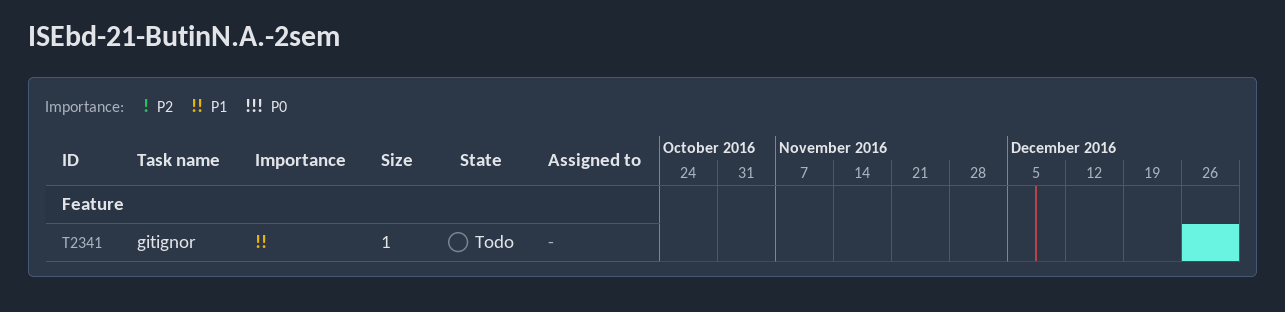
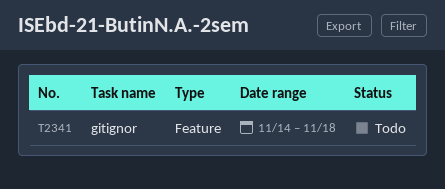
T2341, start: Dec 26 -> Nov 14
T2341, due: Dec 30 -> Nov 18

